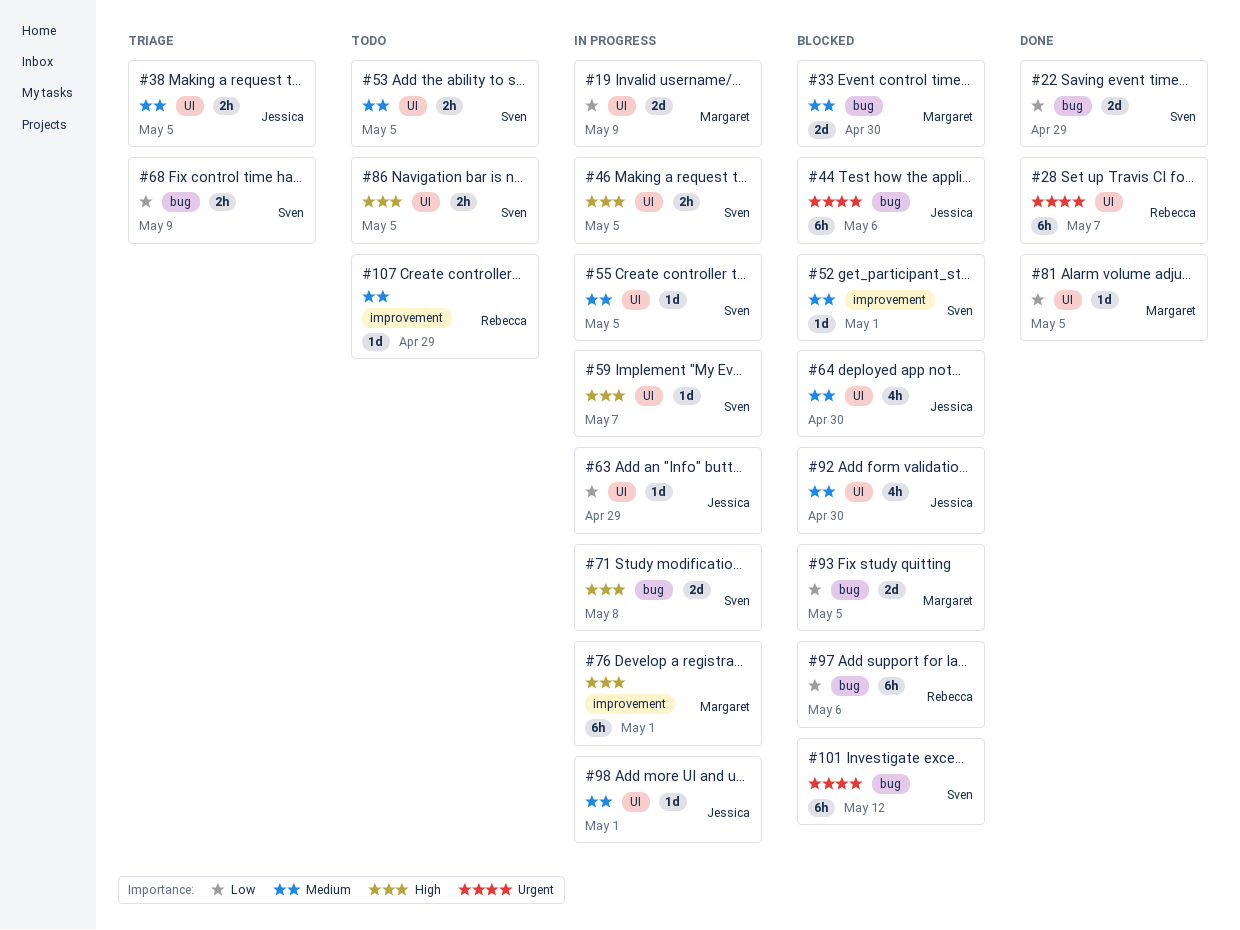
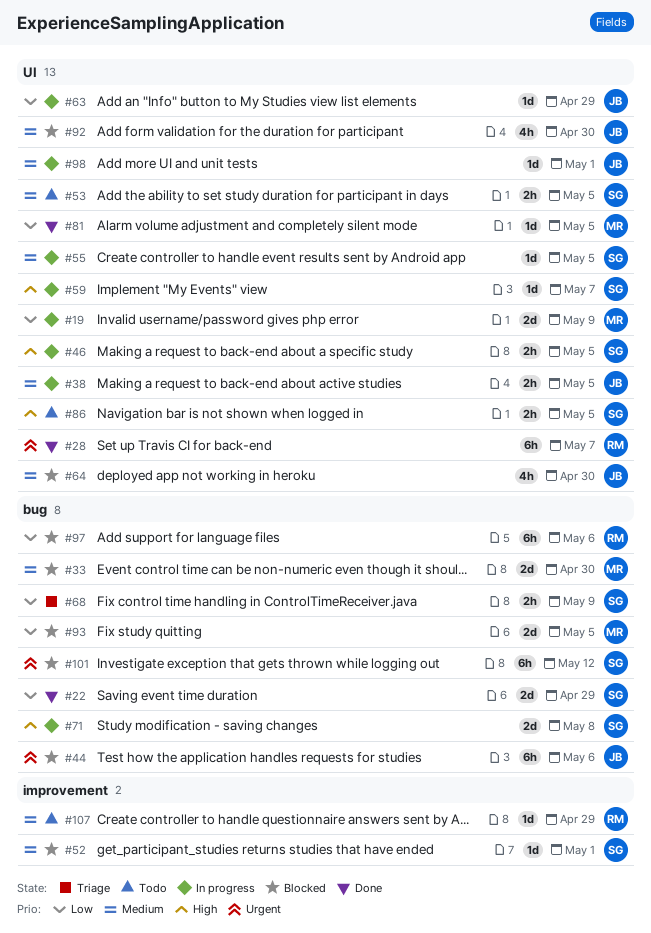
#38, status: Triage -> In progress
#76: present -> none

